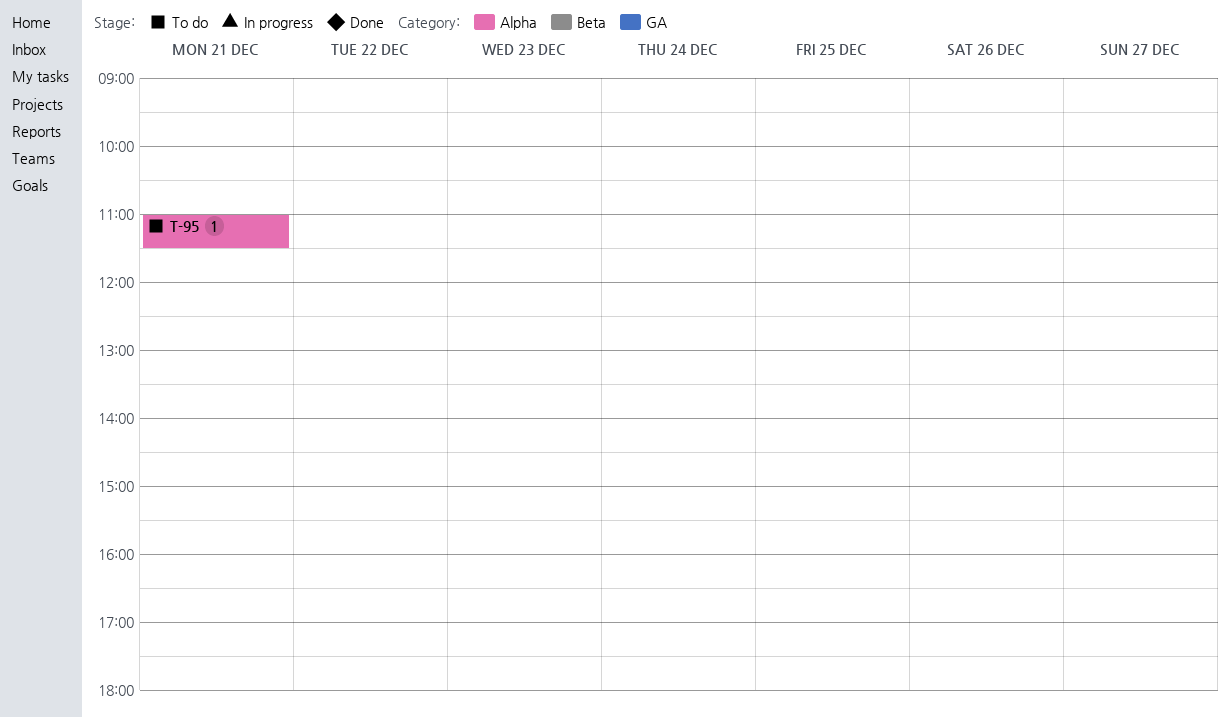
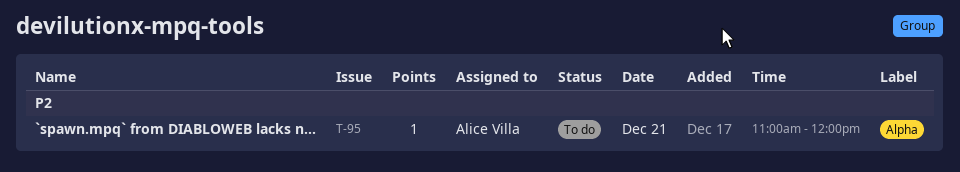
T-95, ends: 11:30 -> 12:00

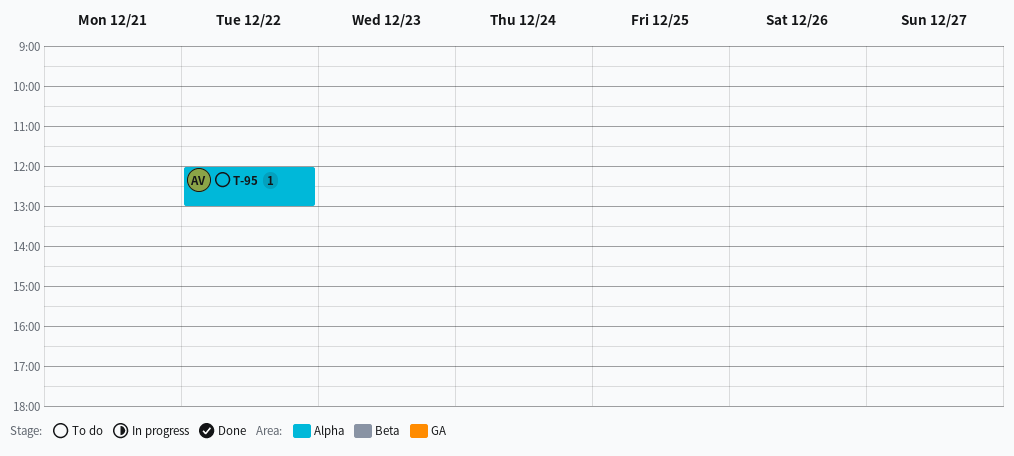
T-95, day: Dec 21 -> Dec 22
T-95, begins: 11:00 -> 12:00
T-95, ends: 12:00 -> 13:00

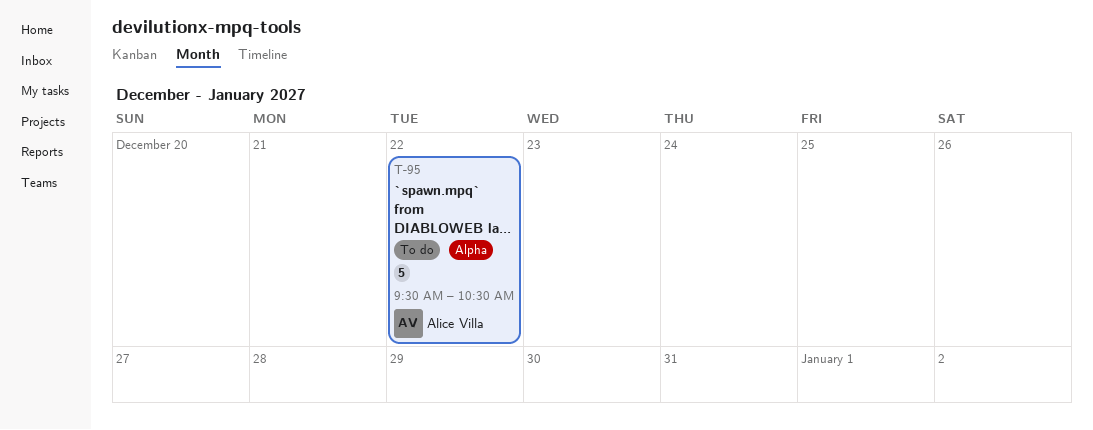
T-95, estimate: 1 -> 5
T-95, begins: 12:00 -> 09:30
T-95, ends: 13:00 -> 10:30

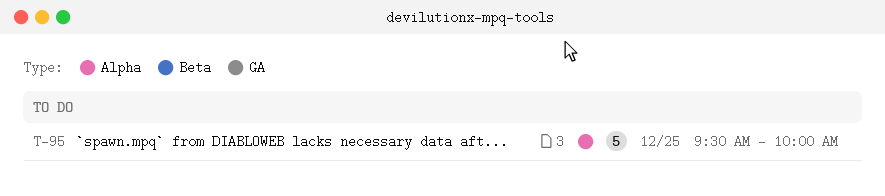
T-95, day: Dec 22 -> Dec 25
T-95, ends: 10:30 -> 10:00

